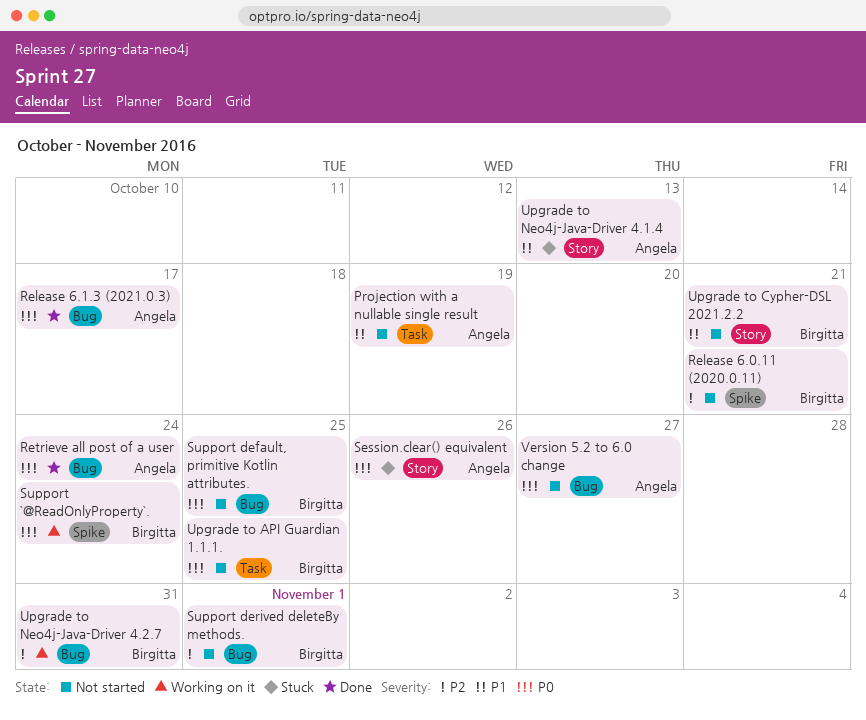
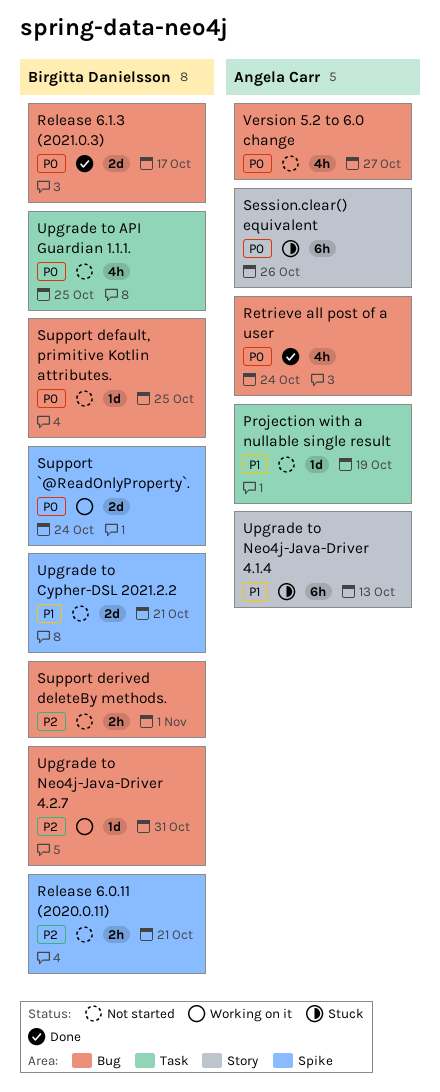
Release 6.1.3 (2021.0.3), owner: Angela Carr -> Birgitta Danielsson
Upgrade to Cypher-DSL 2021.2.2, label: Story -> Spike

